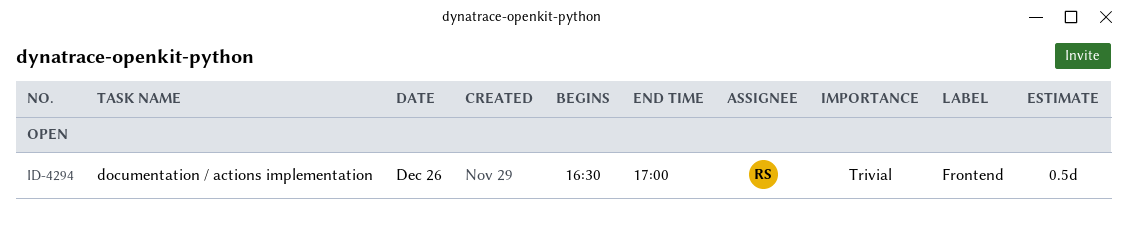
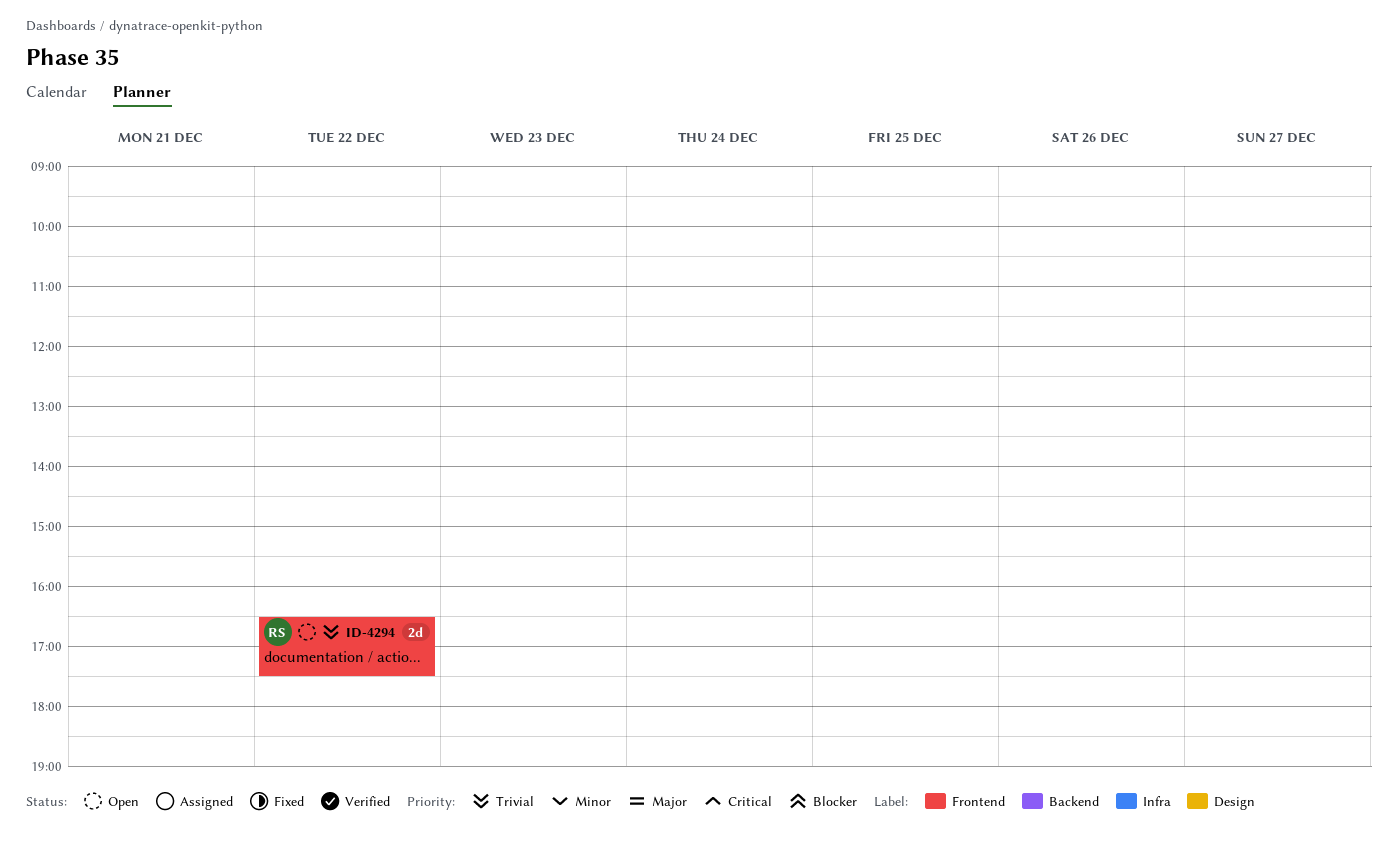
ID-4294, estimate: 0.5d -> 2d
ID-4294, day: Dec 26 -> Dec 22
ID-4294, ends: 17:00 -> 17:30

